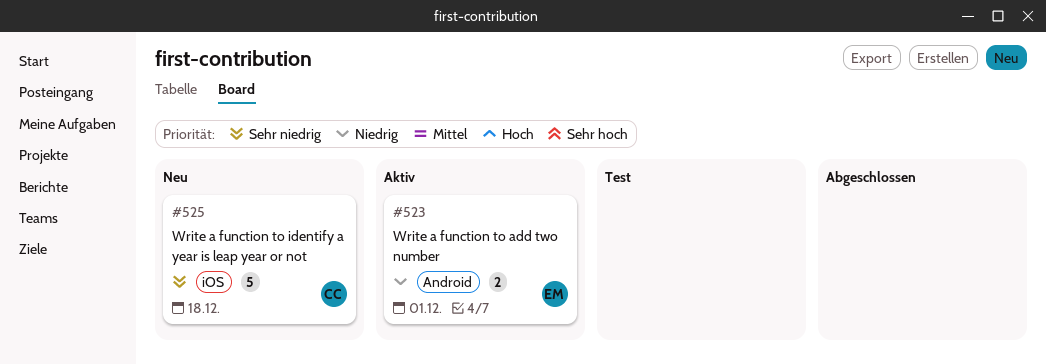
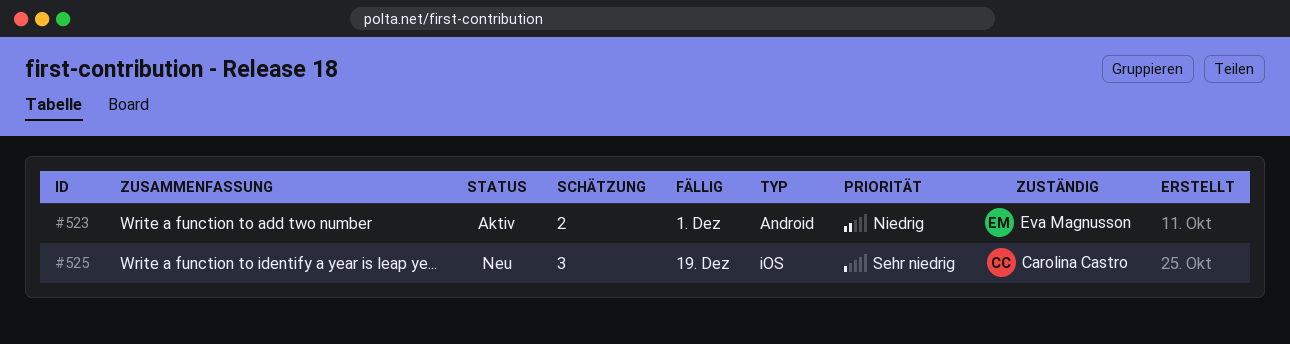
#525, estimate: 5 -> 3
#525, due: Dec 18 -> Dec 19

